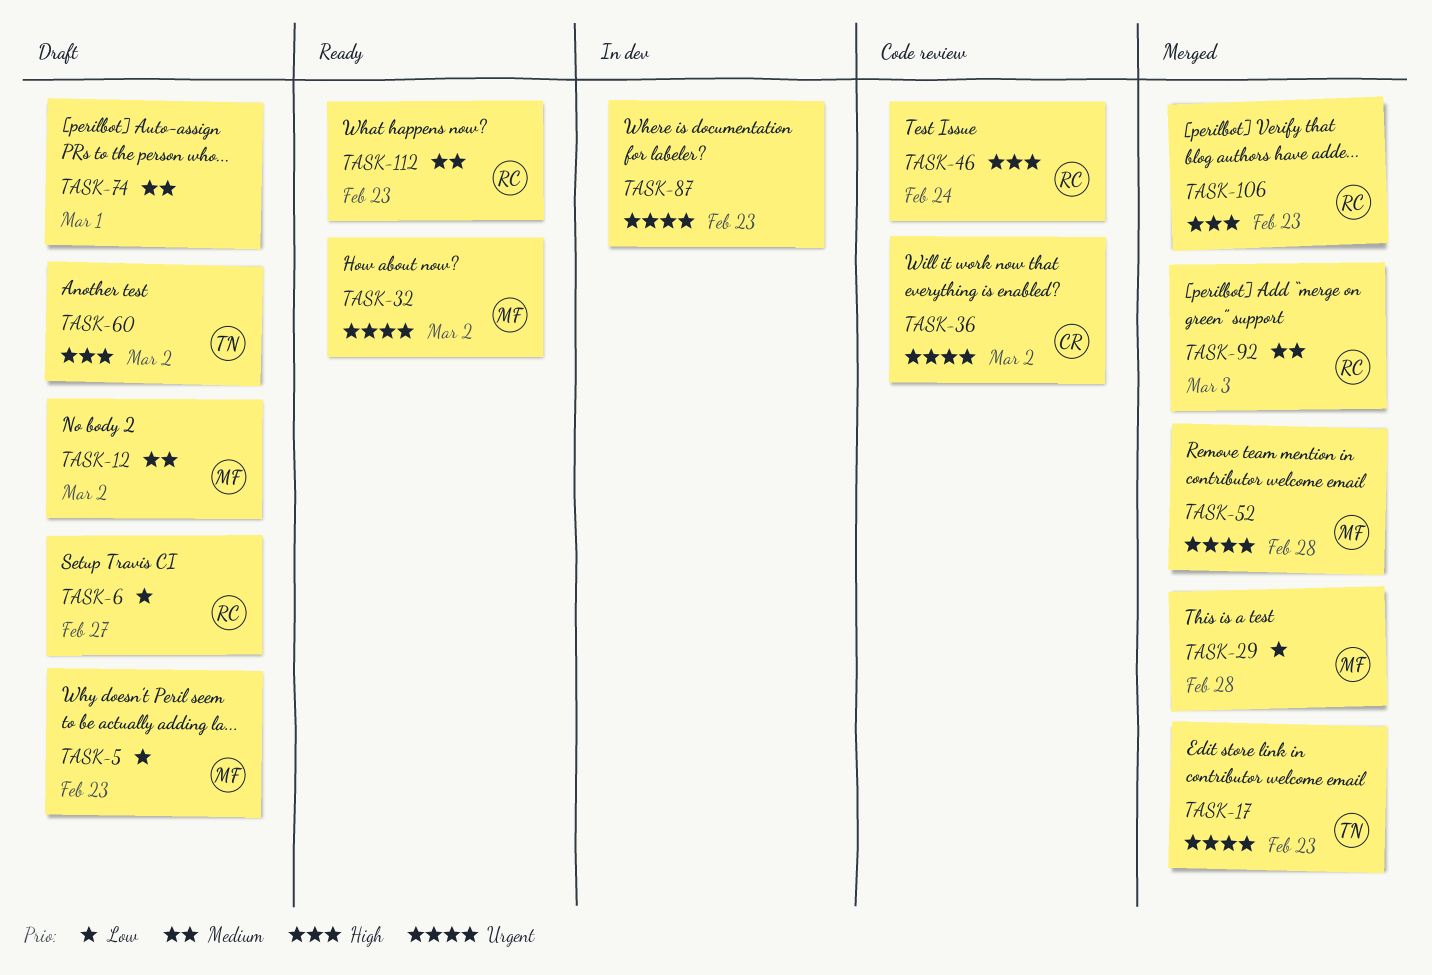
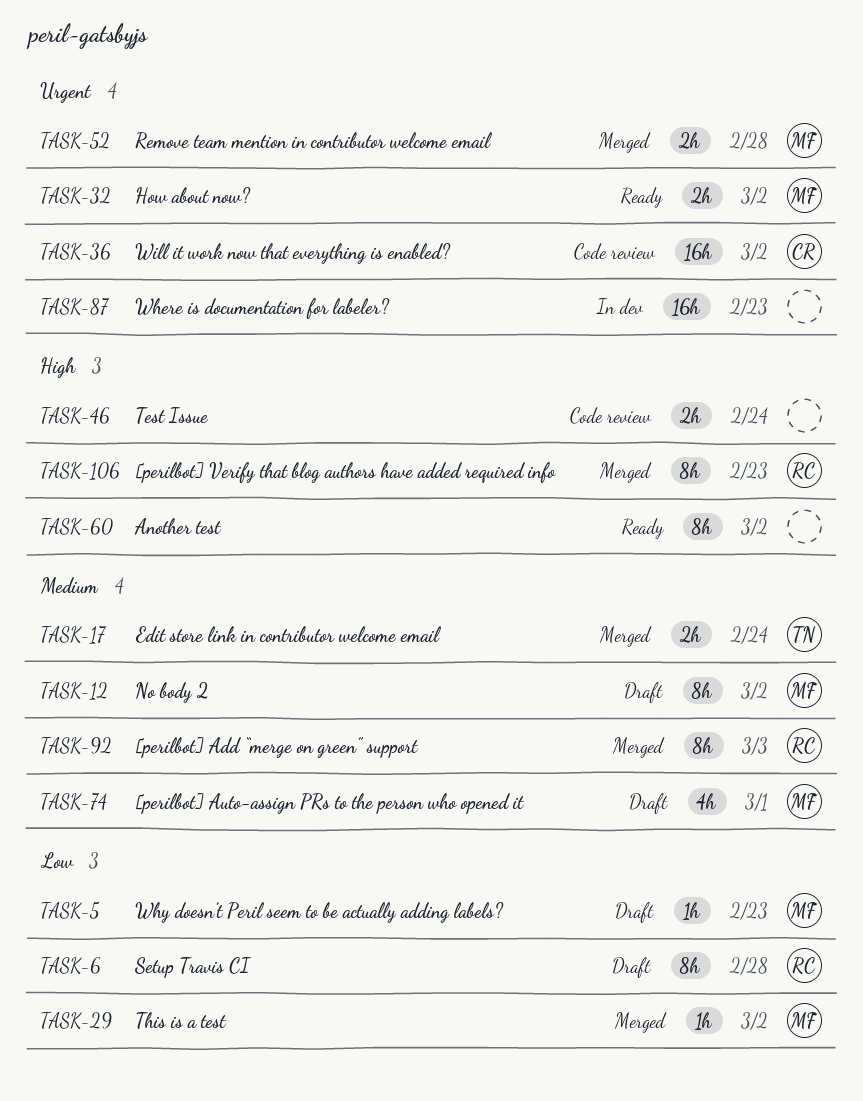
TASK-6, due: Feb 27 -> Feb 28
TASK-17, priority: Urgent -> Medium
TASK-17, due: Feb 23 -> Feb 24
TASK-29, due: Feb 28 -> Mar 2
TASK-46, owner: RC -> none
TASK-60, status: Draft -> Ready
TASK-60, owner: TN -> none
TASK-74, owner: none -> MF
TASK-112: present -> none

